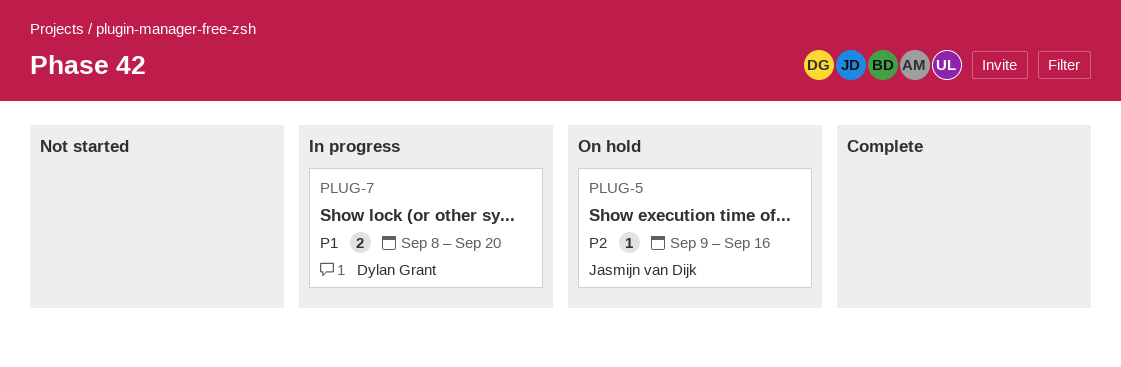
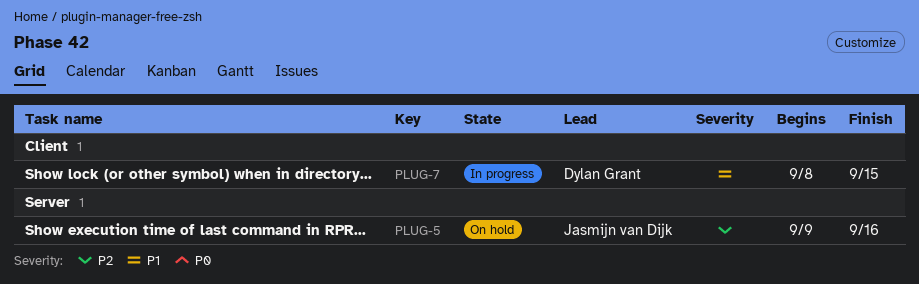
PLUG-7, due: Sep 20 -> Sep 15

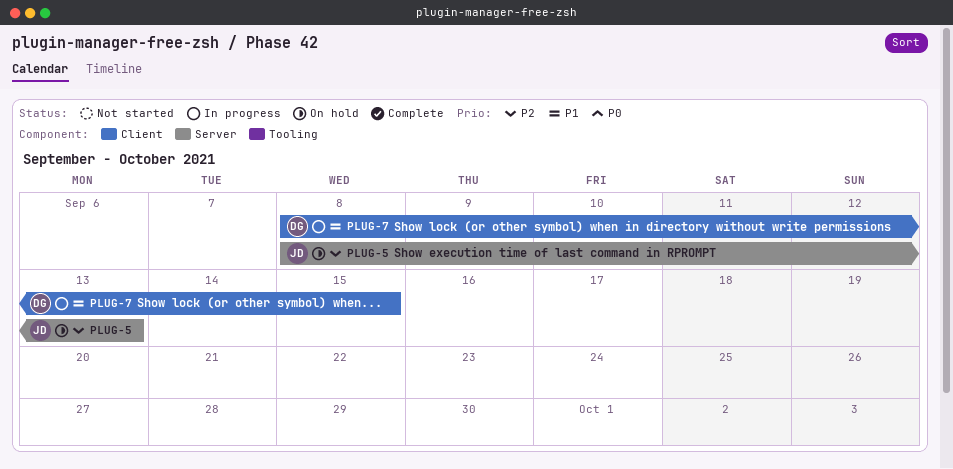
PLUG-5, start: Sep 9 -> Sep 8
PLUG-5, due: Sep 16 -> Sep 13

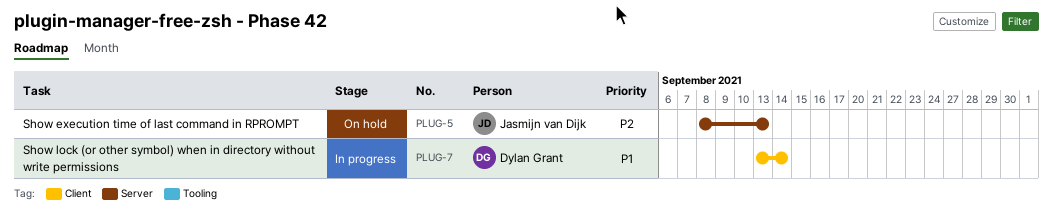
PLUG-7, start: Sep 8 -> Sep 13
PLUG-7, due: Sep 15 -> Sep 14

